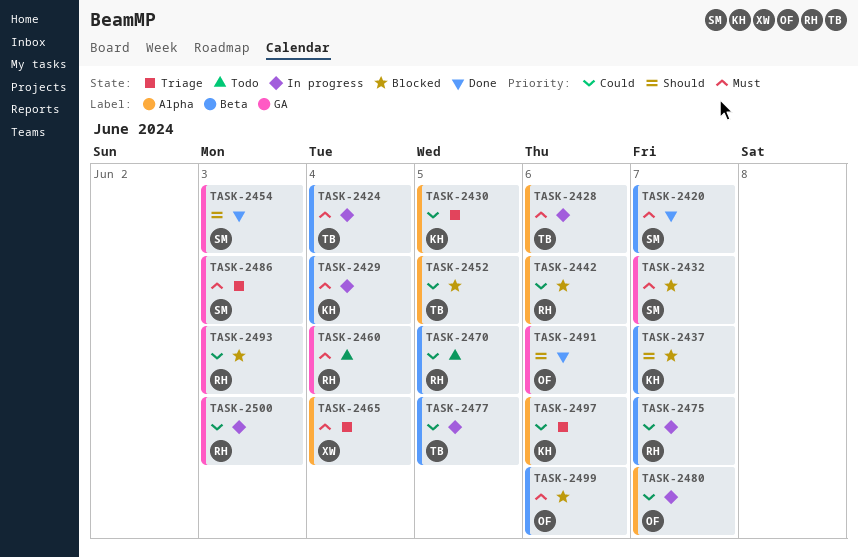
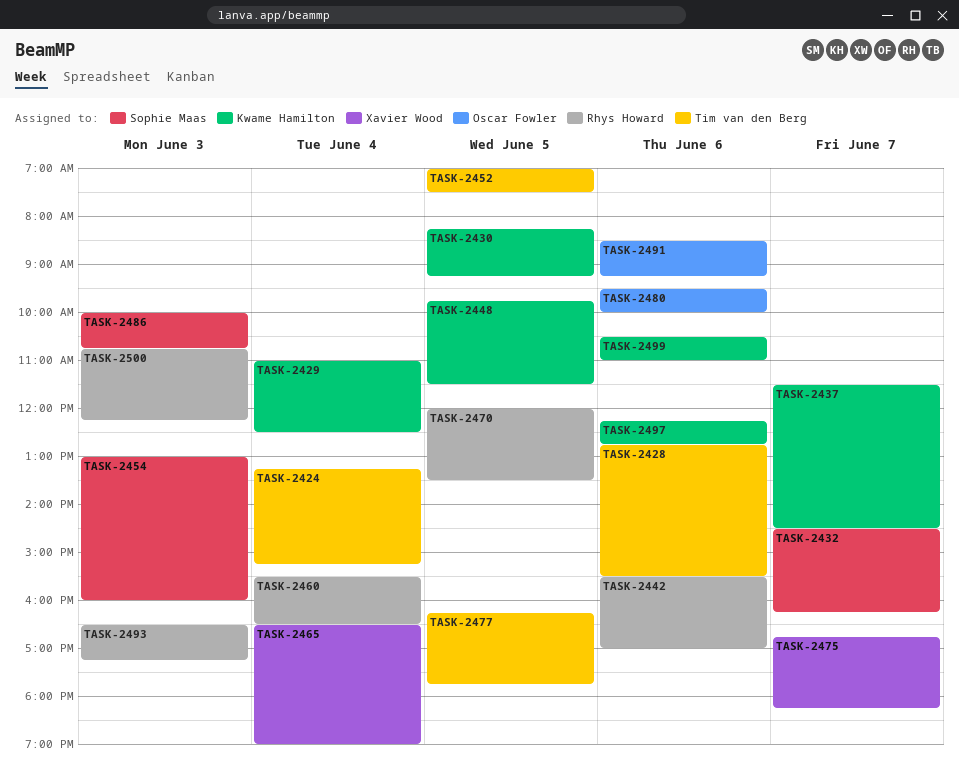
TASK-2420: present -> none
TASK-2448: none -> present
TASK-2475, owner: Rhys Howard -> Xavier Wood
TASK-2480, day: Jun 7 -> Jun 6
TASK-2499, owner: Oscar Fowler -> Kwame Hamilton

